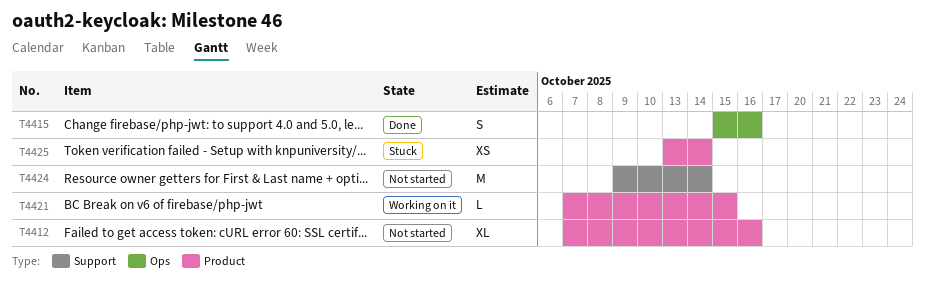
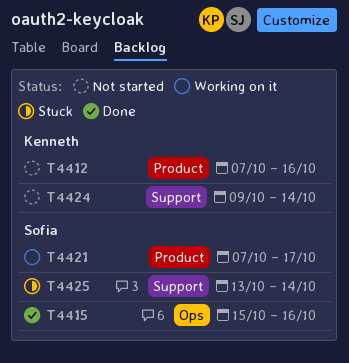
T4421, due: Oct 15 -> Oct 17
T4425, label: Product -> Support

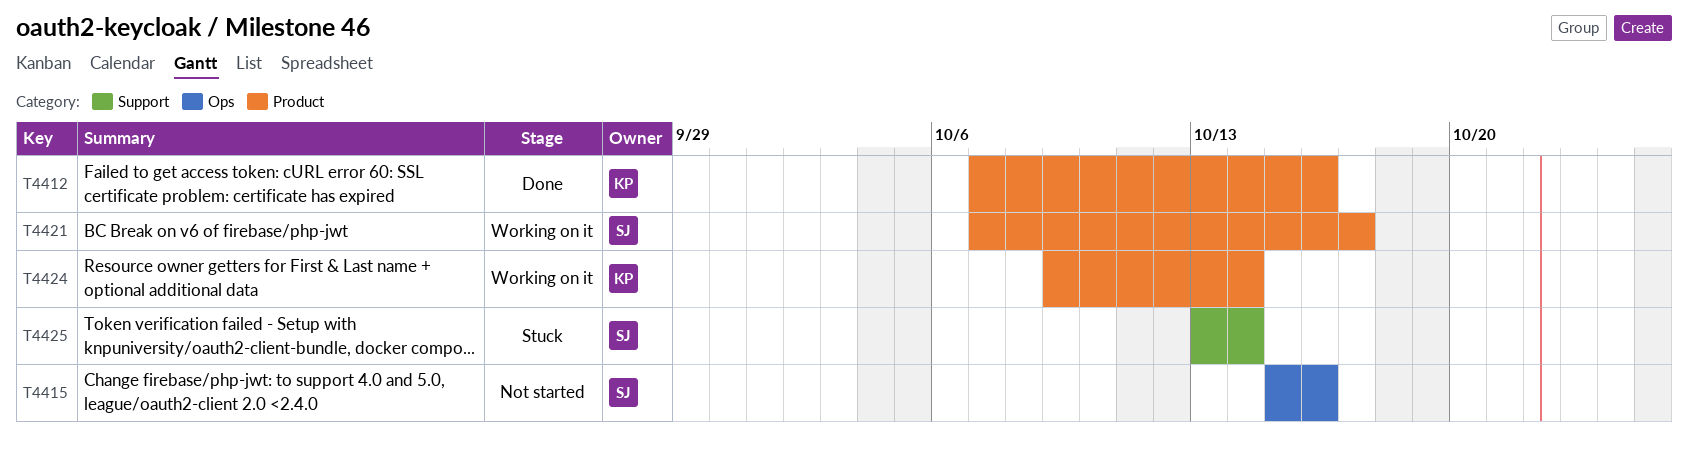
T4412, status: Not started -> Done
T4415, status: Done -> Not started
T4424, status: Not started -> Working on it
T4424, label: Support -> Product

